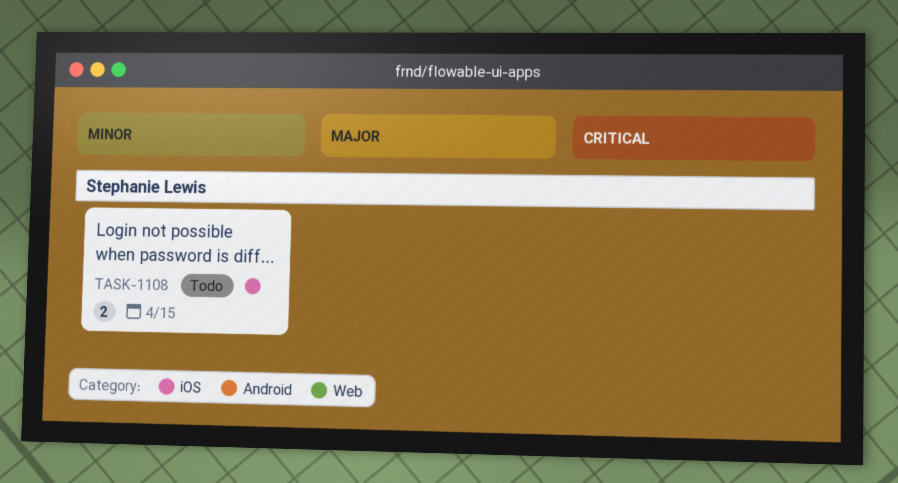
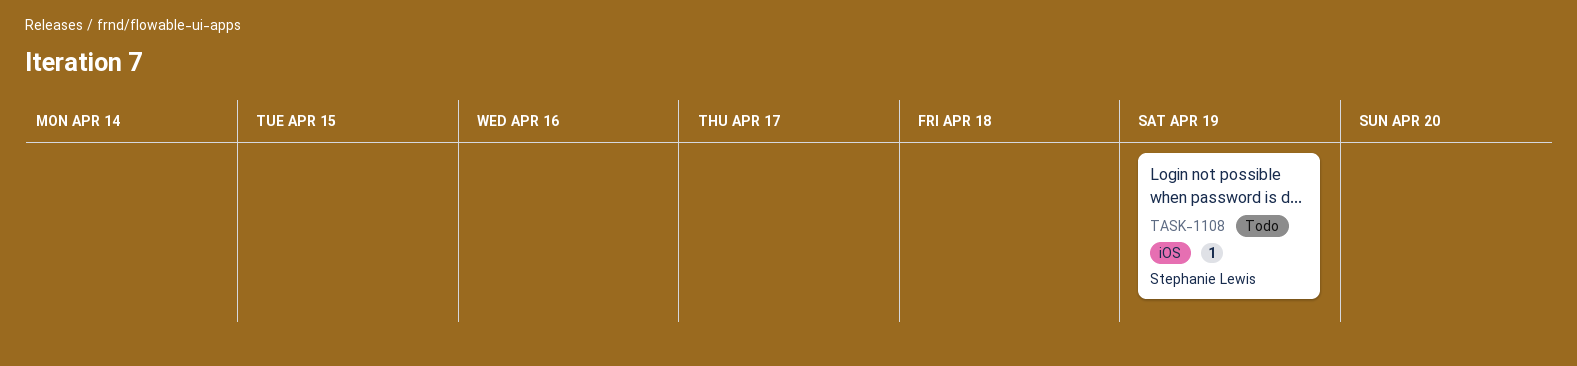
TASK-1108, estimate: 2 -> 1
TASK-1108, due: Apr 15 -> Apr 19

